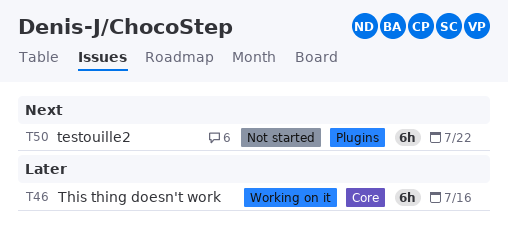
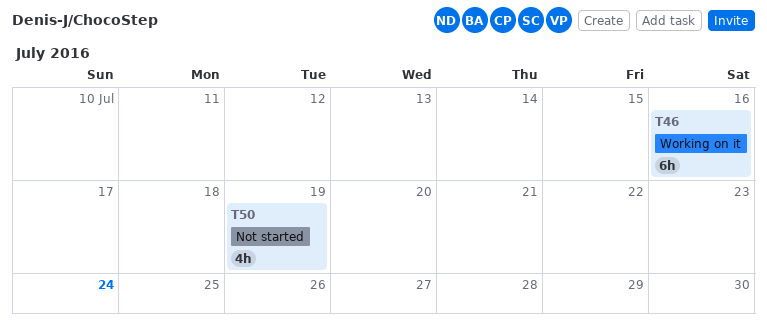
T50, estimate: 6h -> 4h
T50, due: Jul 22 -> Jul 19

